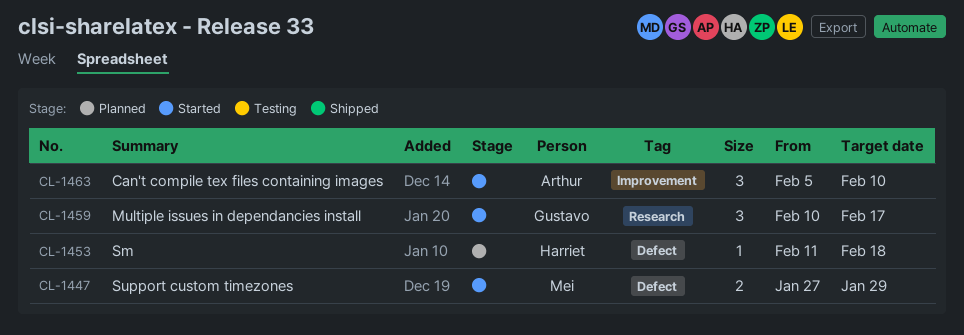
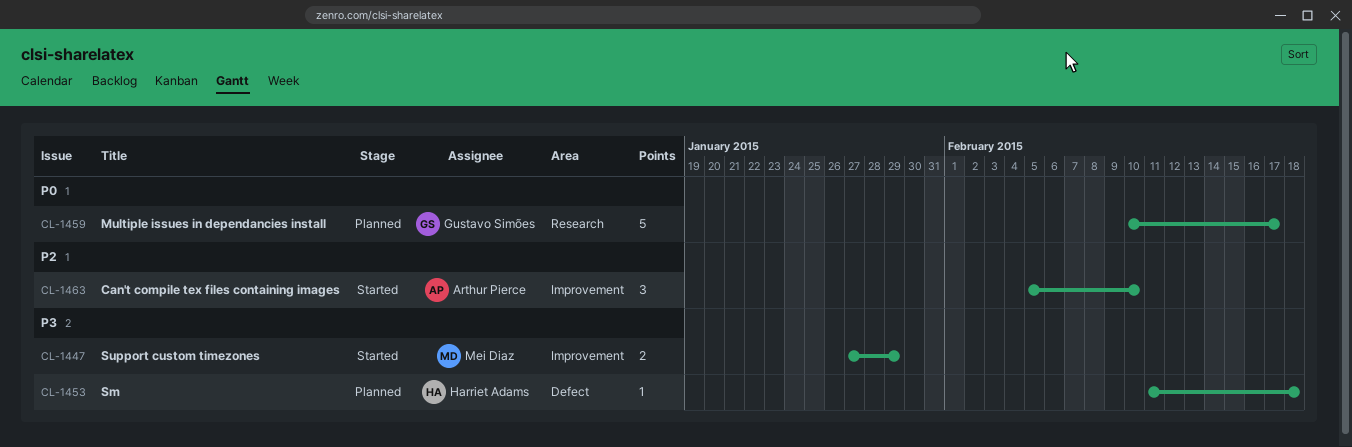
CL-1447, label: Defect -> Improvement
CL-1459, status: Started -> Planned
CL-1459, estimate: 3 -> 5

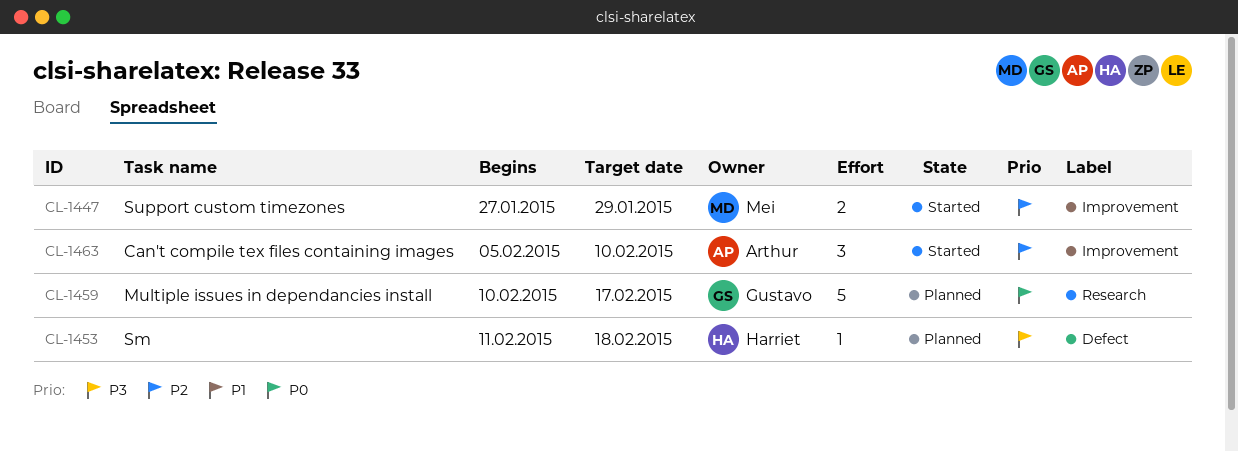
CL-1447, priority: P3 -> P2

